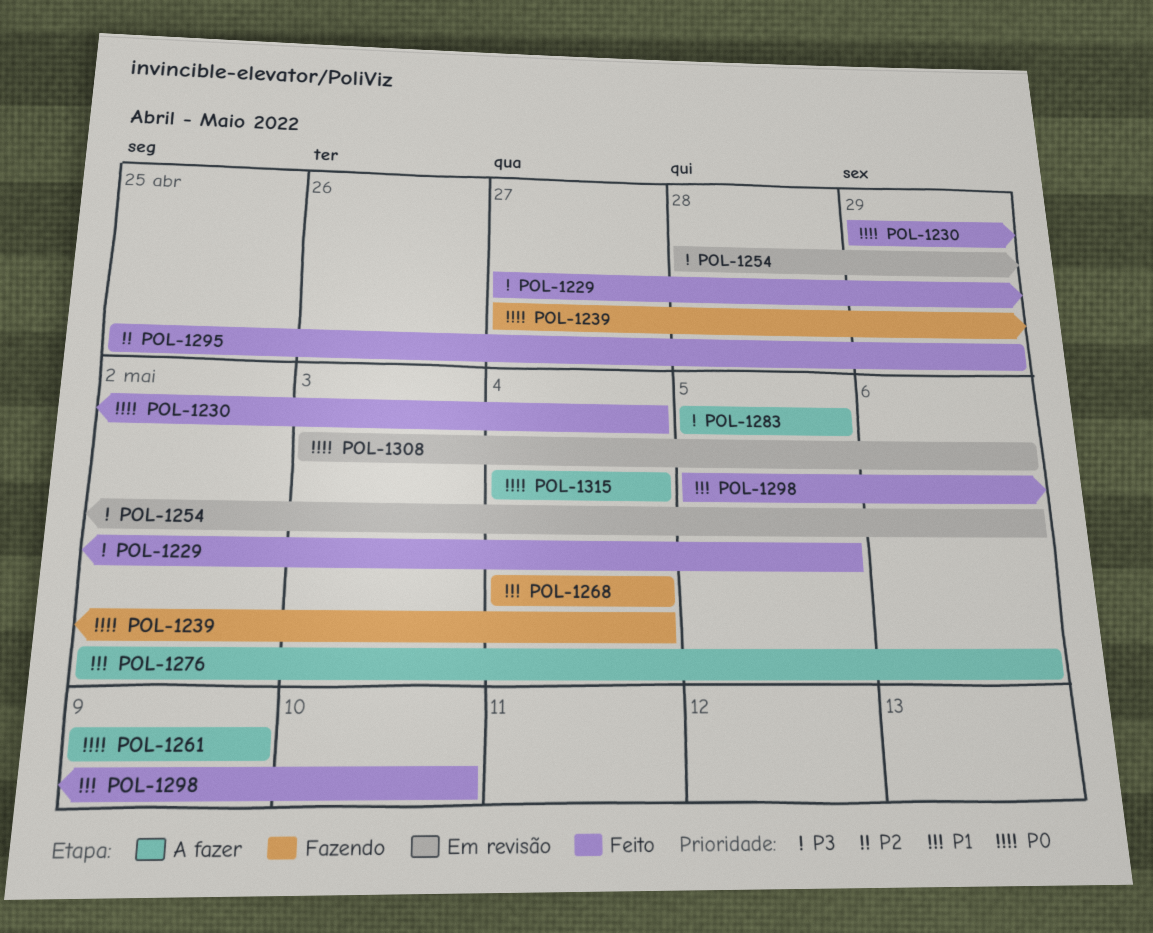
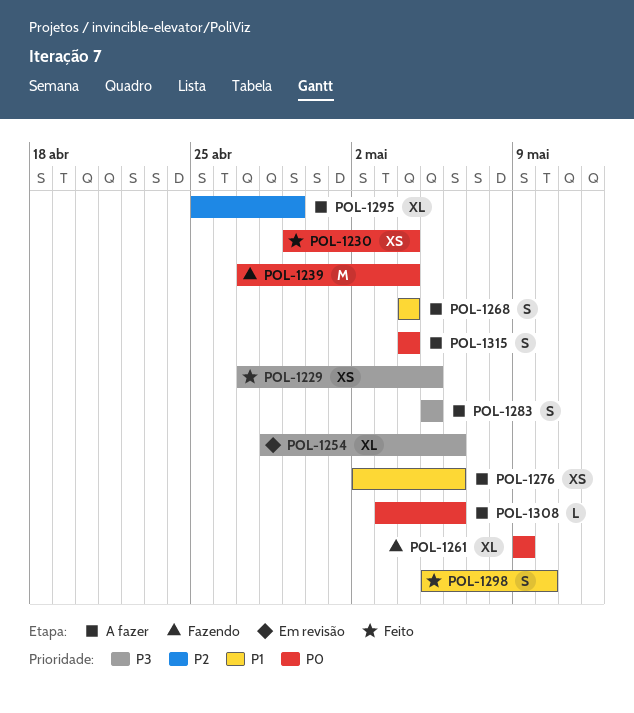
POL-1261, status: A fazer -> Fazendo
POL-1268, status: Fazendo -> A fazer
POL-1295, status: Feito -> A fazer
POL-1308, status: Em revisão -> A fazer

